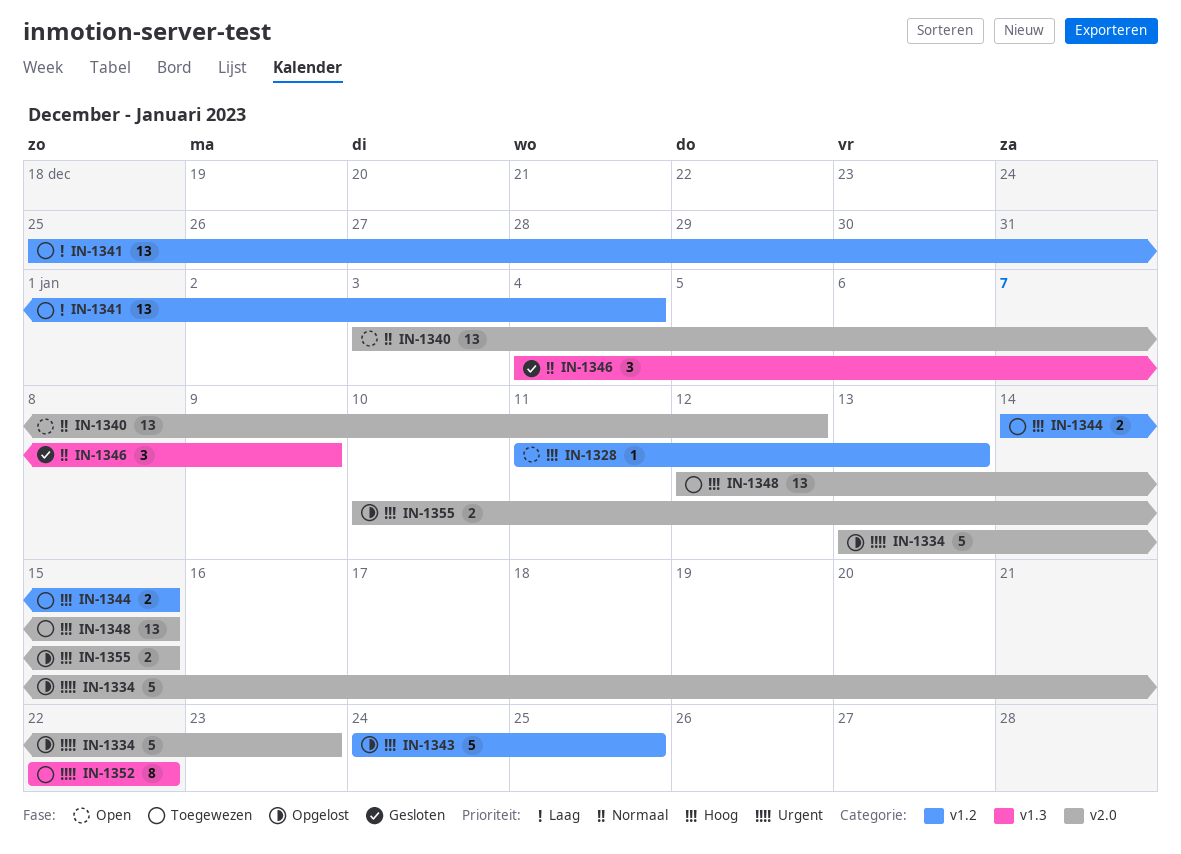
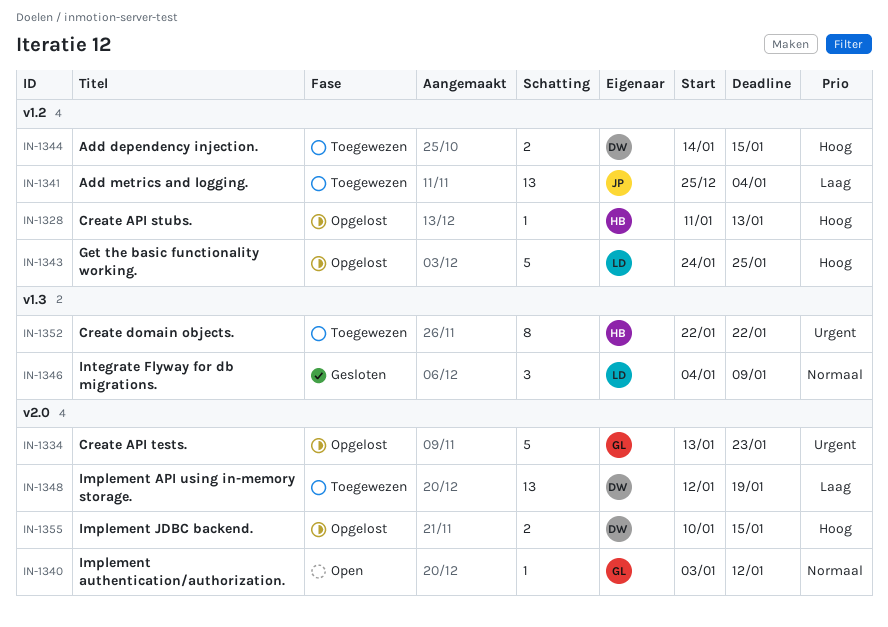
IN-1328, status: Open -> Opgelost
IN-1340, estimate: 13 -> 1
IN-1348, priority: Hoog -> Laag
IN-1348, due: Jan 15 -> Jan 19

